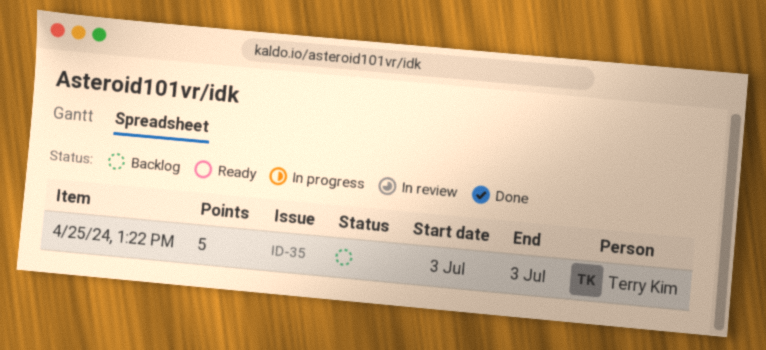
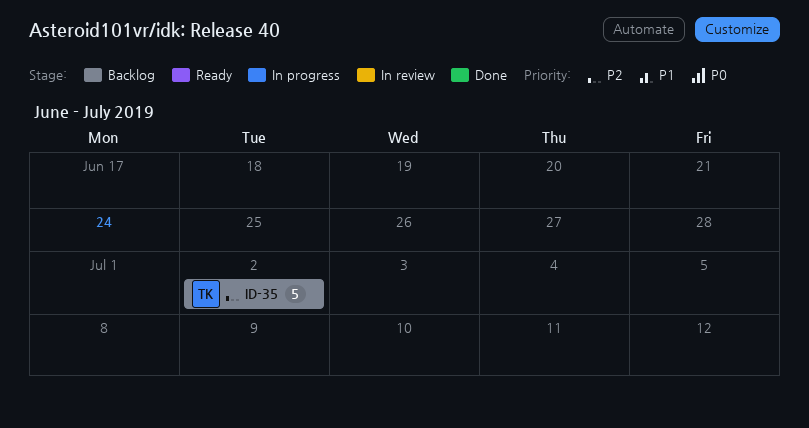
ID-35, start: Jul 3 -> Jul 2
ID-35, due: Jul 3 -> Jul 2

